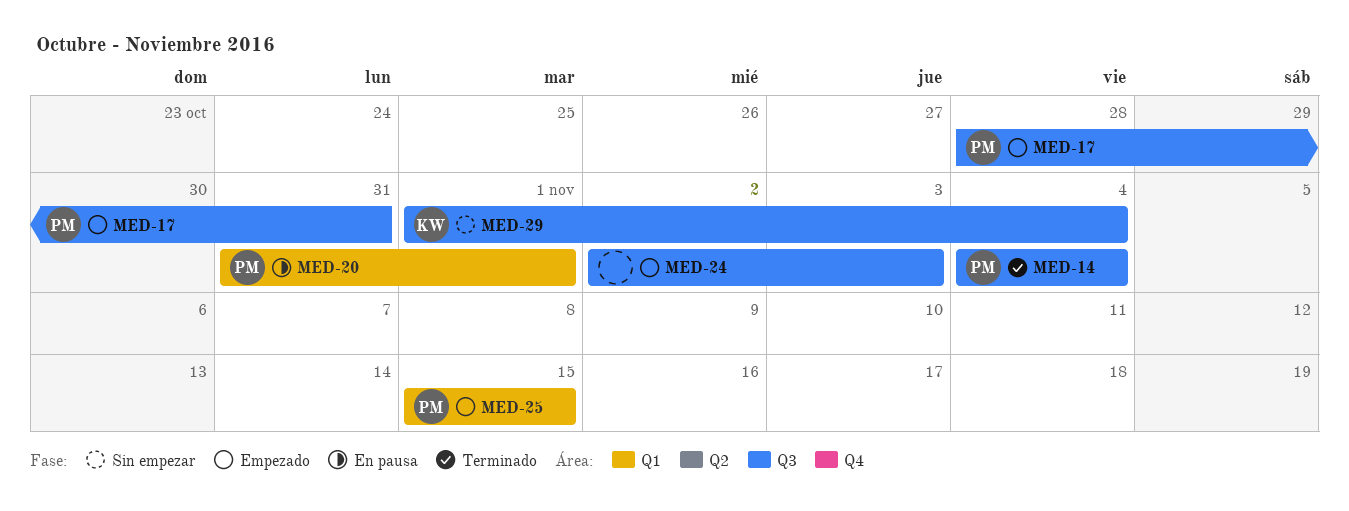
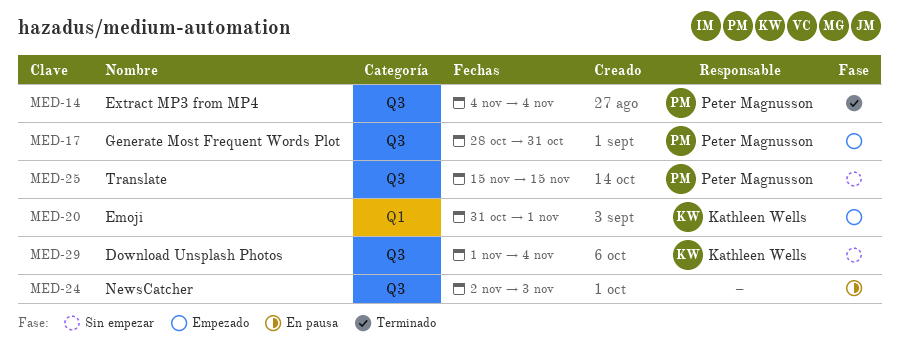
MED-20, status: En pausa -> Empezado
MED-20, owner: Peter Magnusson -> Kathleen Wells
MED-24, status: Empezado -> En pausa
MED-25, status: Empezado -> Sin empezar
MED-25, label: Q1 -> Q3

